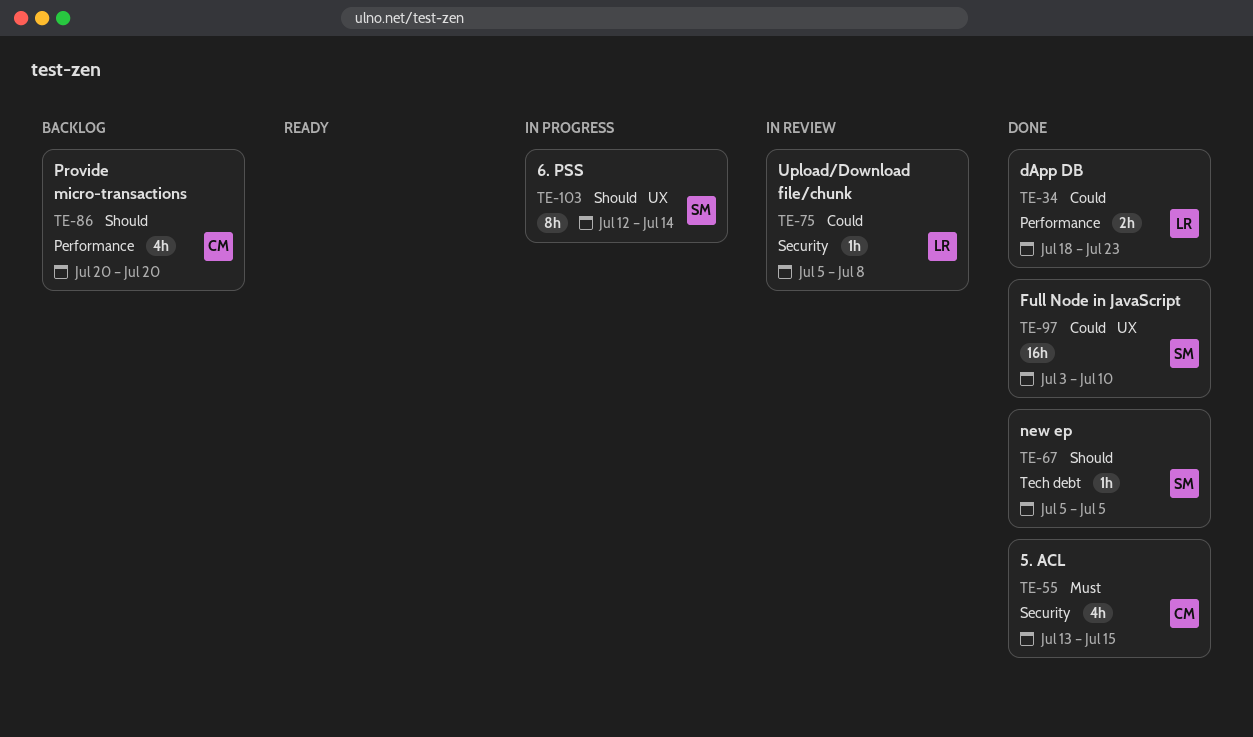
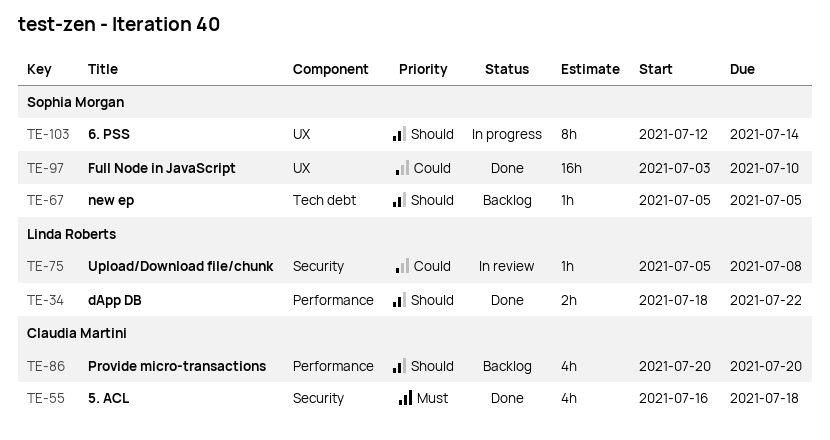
TE-34, priority: Could -> Should
TE-34, due: Jul 23 -> Jul 22
TE-55, start: Jul 13 -> Jul 16
TE-55, due: Jul 15 -> Jul 18
TE-67, status: Done -> Backlog

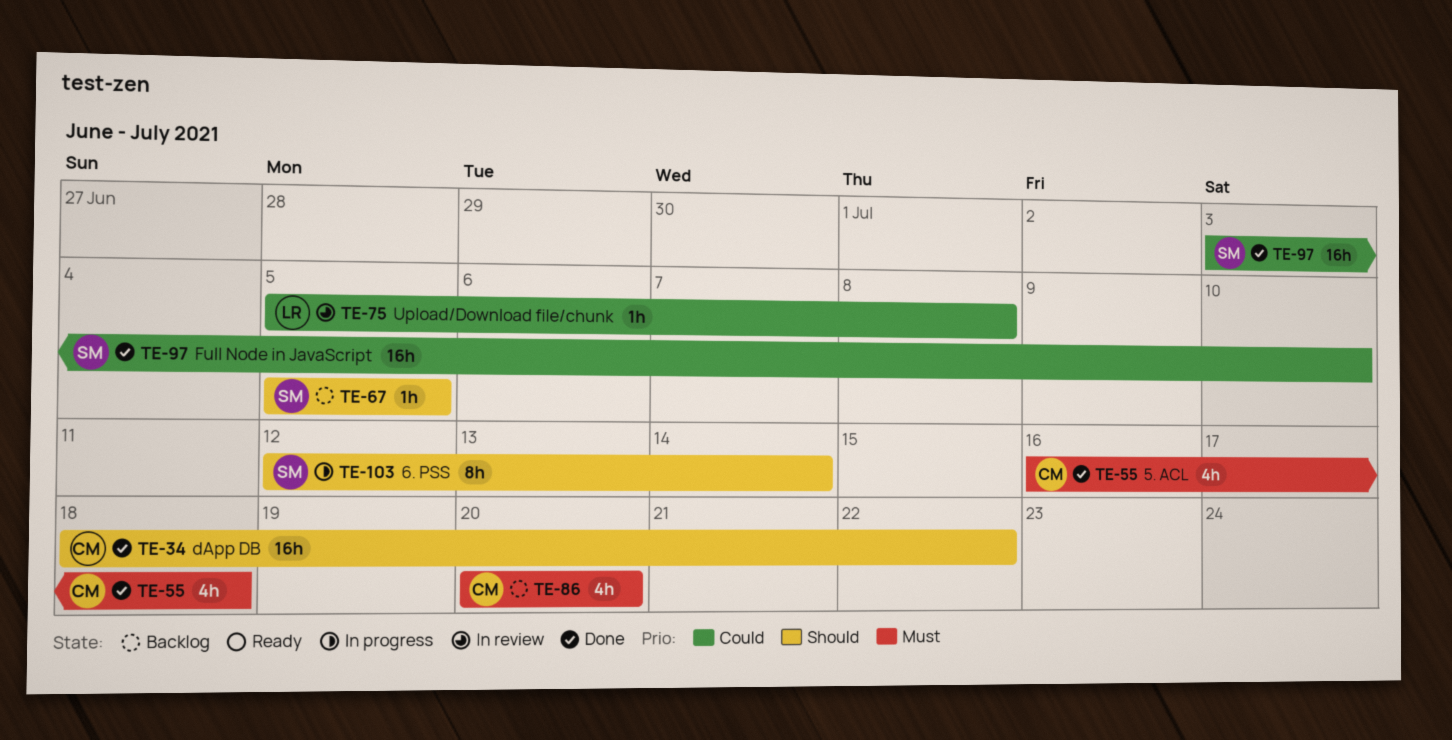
TE-34, owner: Linda Roberts -> Claudia Martini
TE-34, estimate: 2h -> 16h
TE-86, priority: Should -> Must

